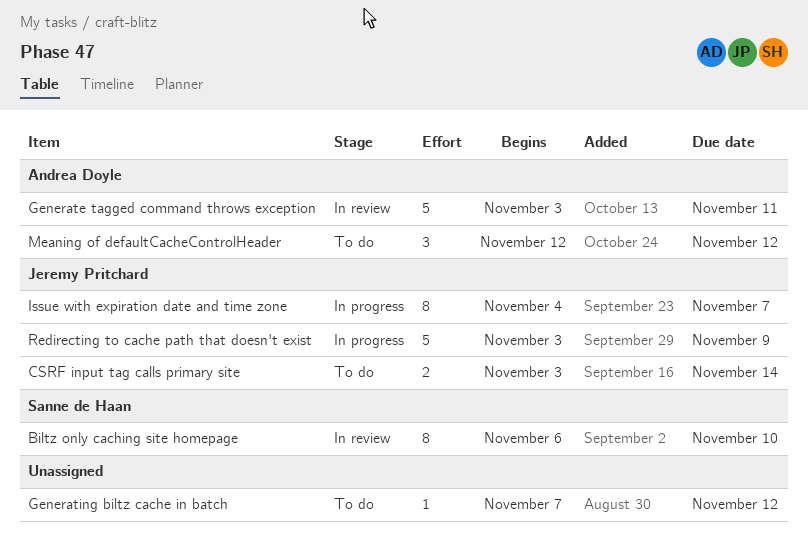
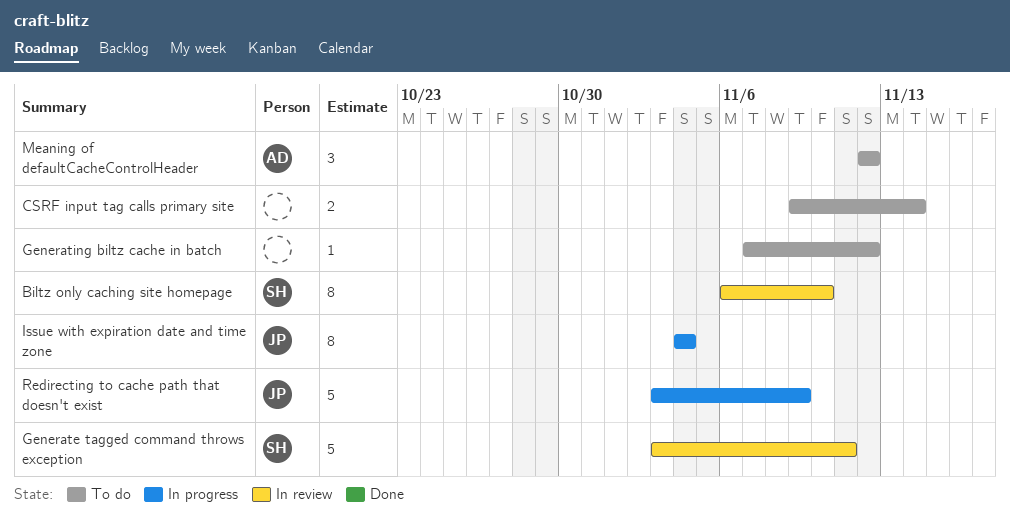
CSRF input tag calls primary site, owner: Jeremy Pritchard -> none
CSRF input tag calls primary site, start: Nov 3 -> Nov 9
Generate tagged command throws exception, owner: Andrea Doyle -> Sanne de Haan
Issue with expiration date and time zone, due: Nov 7 -> Nov 4

